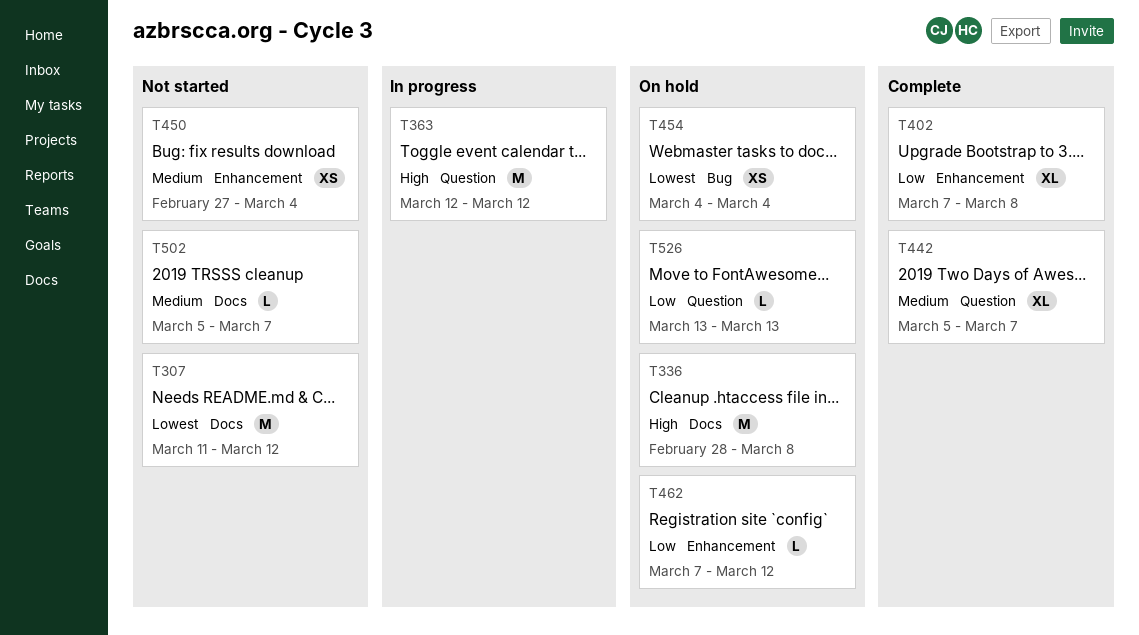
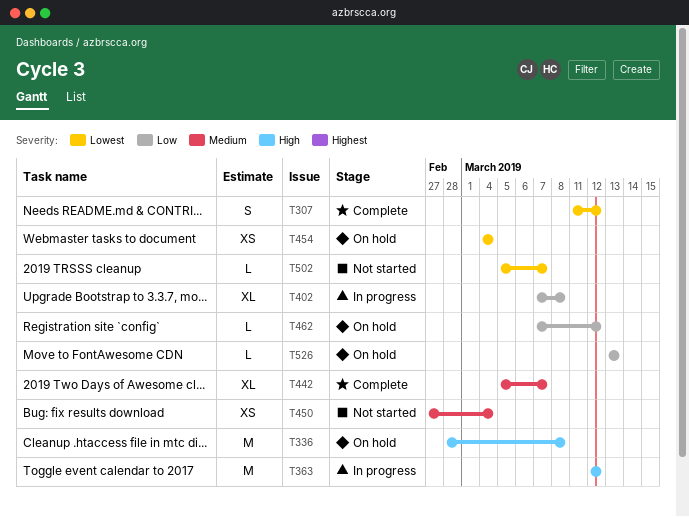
T307, status: Not started -> Complete
T307, estimate: M -> S
T402, status: Complete -> In progress
T502, priority: Medium -> Lowest

